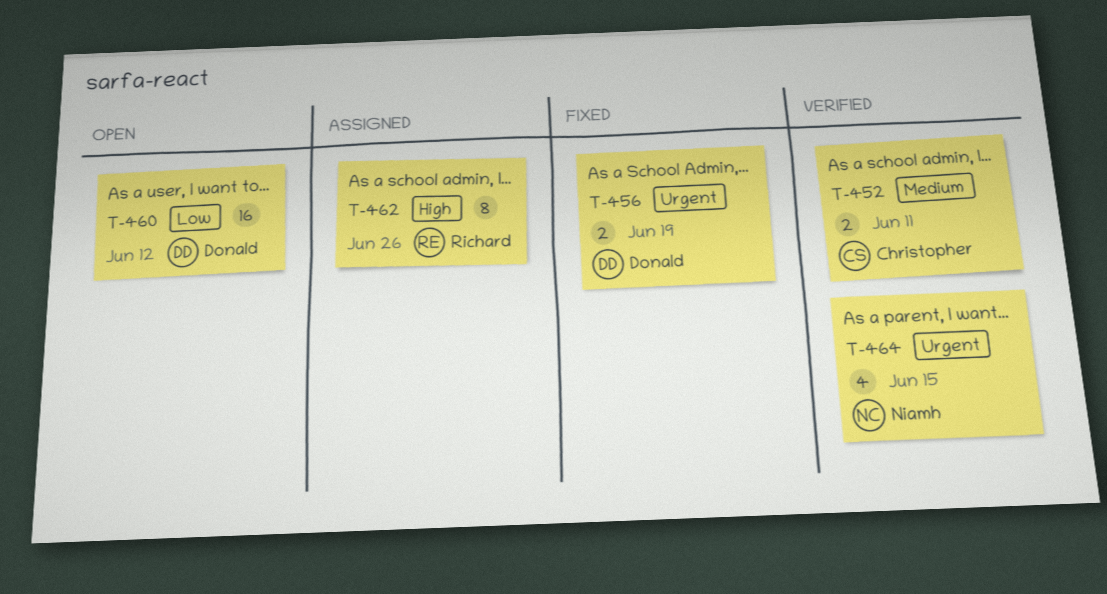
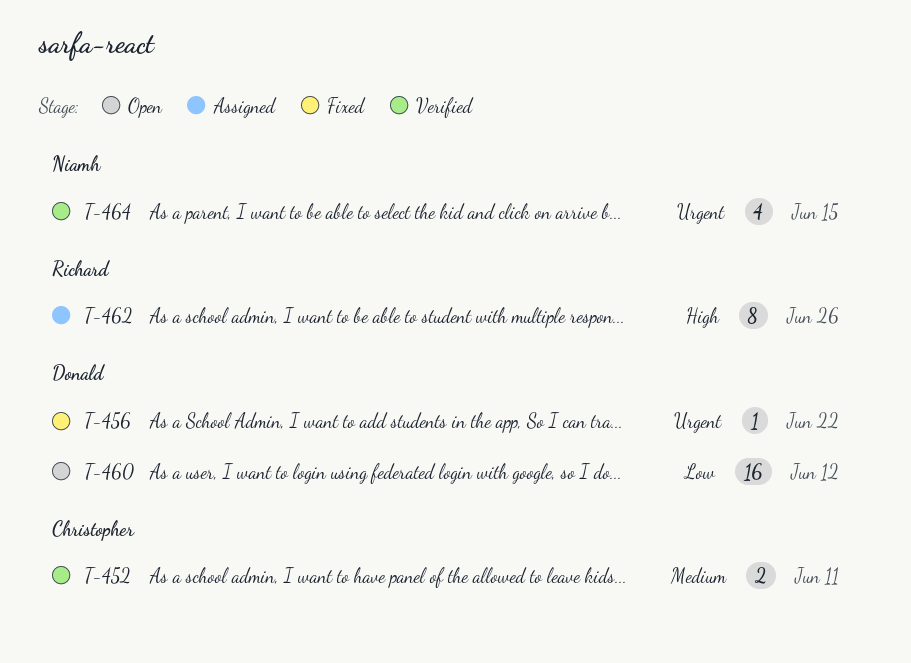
T-456, estimate: 2 -> 1
T-456, due: Jun 19 -> Jun 22

